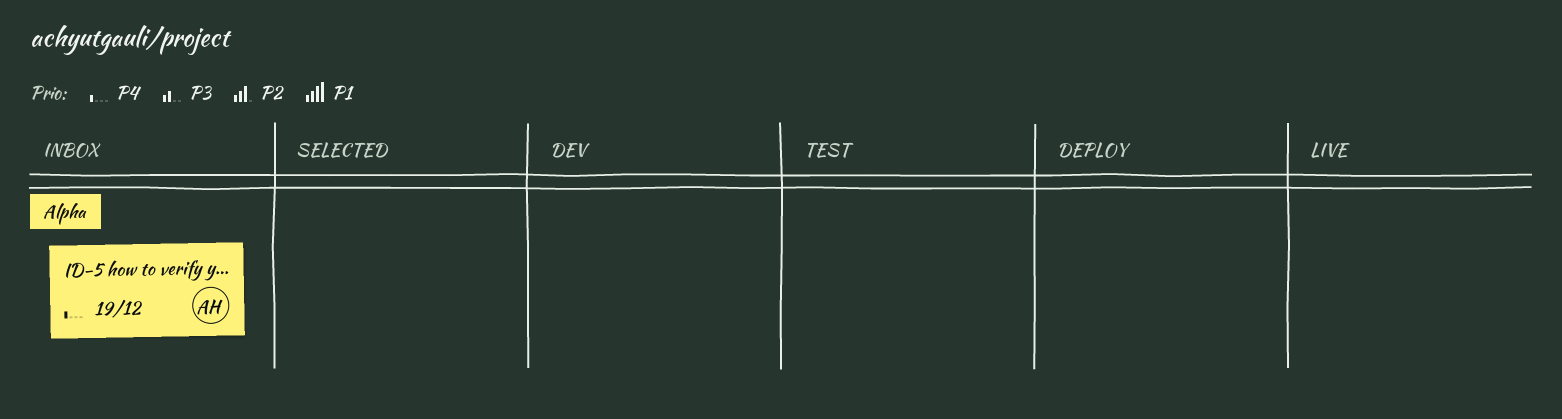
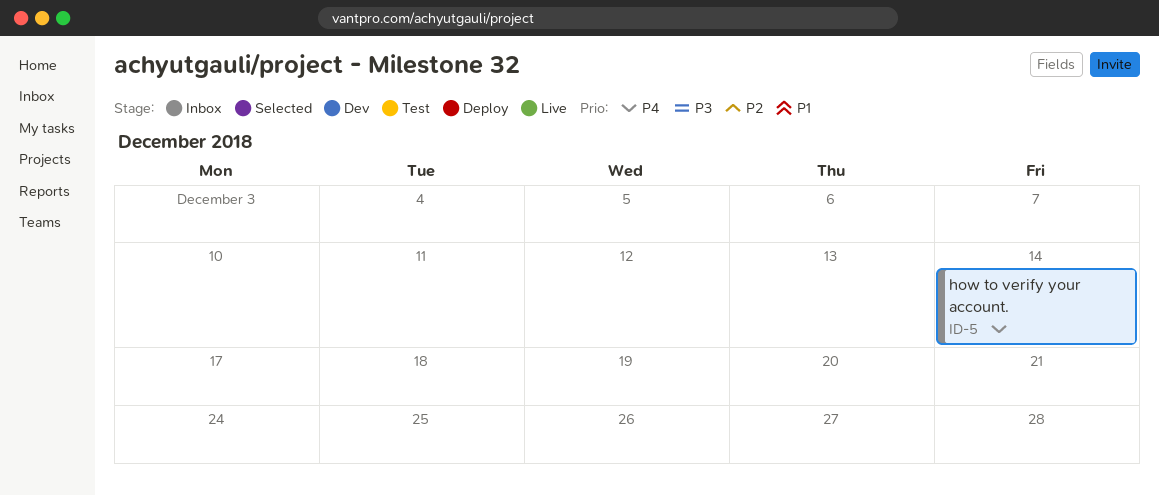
ID-5, due: Dec 19 -> Dec 14

